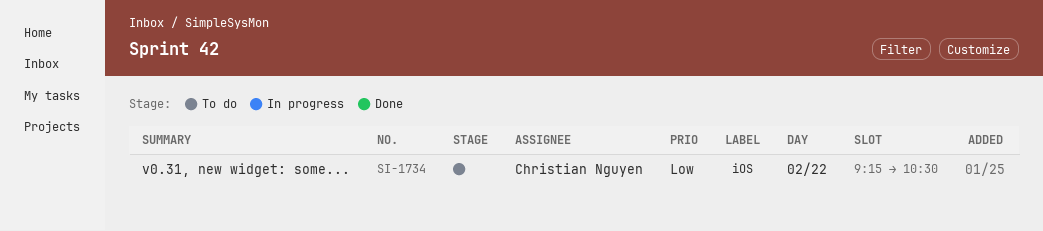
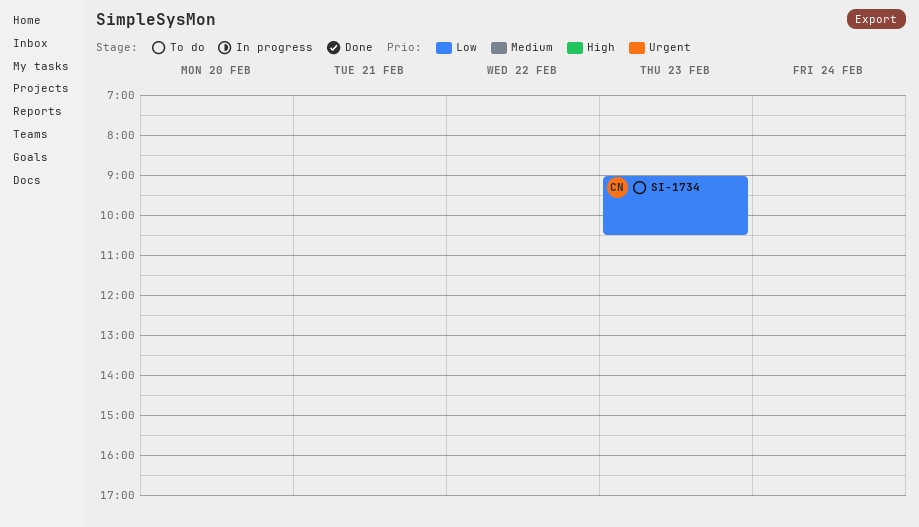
SI-1734, day: Feb 22 -> Feb 23
SI-1734, begins: 09:15 -> 09:00

